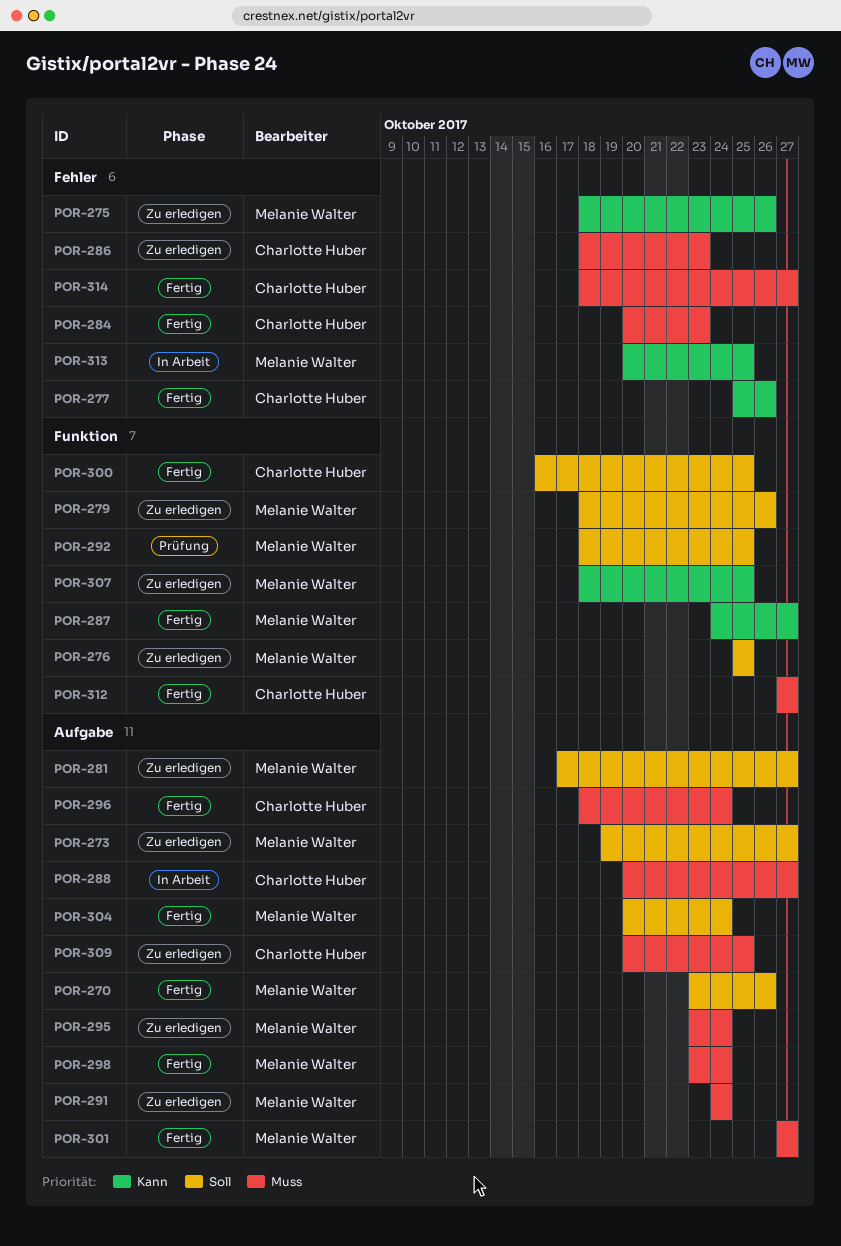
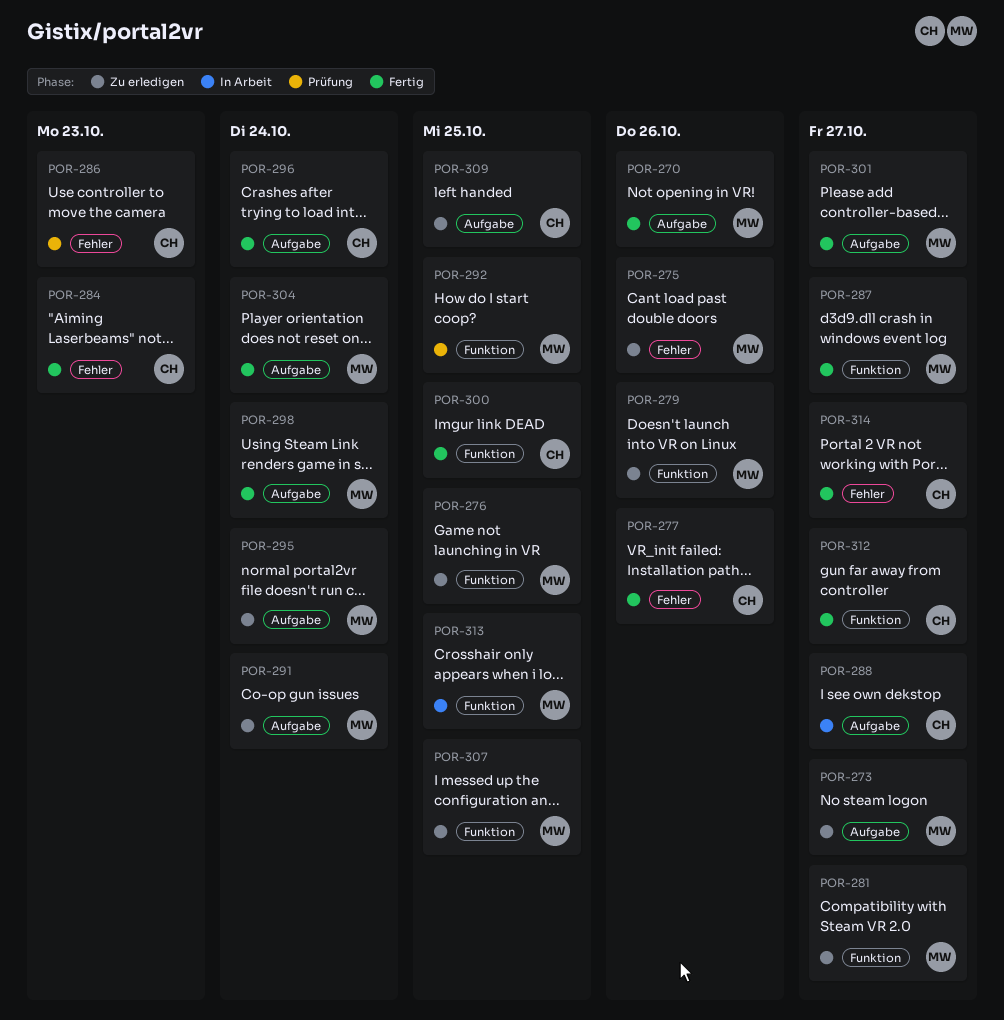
POR-281, label: Aufgabe -> Funktion
POR-286, status: Zu erledigen -> Prüfung
POR-313, label: Fehler -> Funktion

